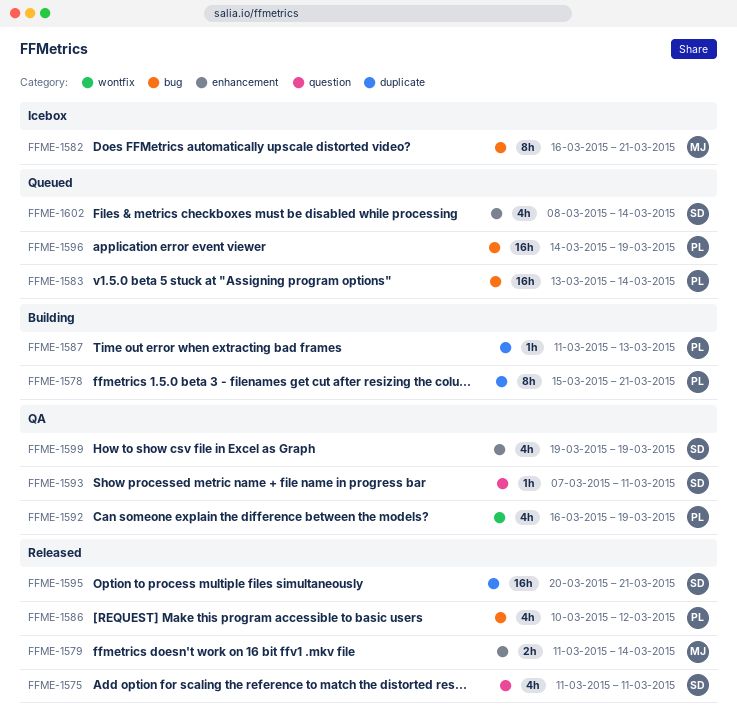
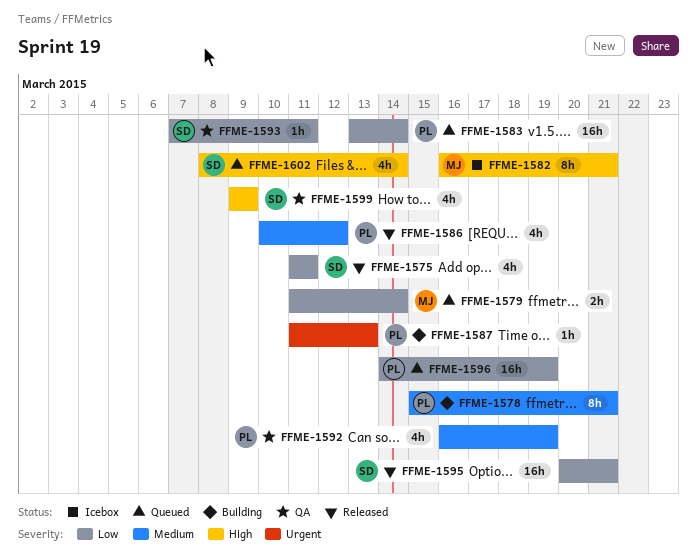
FFME-1579, status: Released -> Queued
FFME-1599, start: Mar 19 -> Mar 9
FFME-1599, due: Mar 19 -> Mar 9

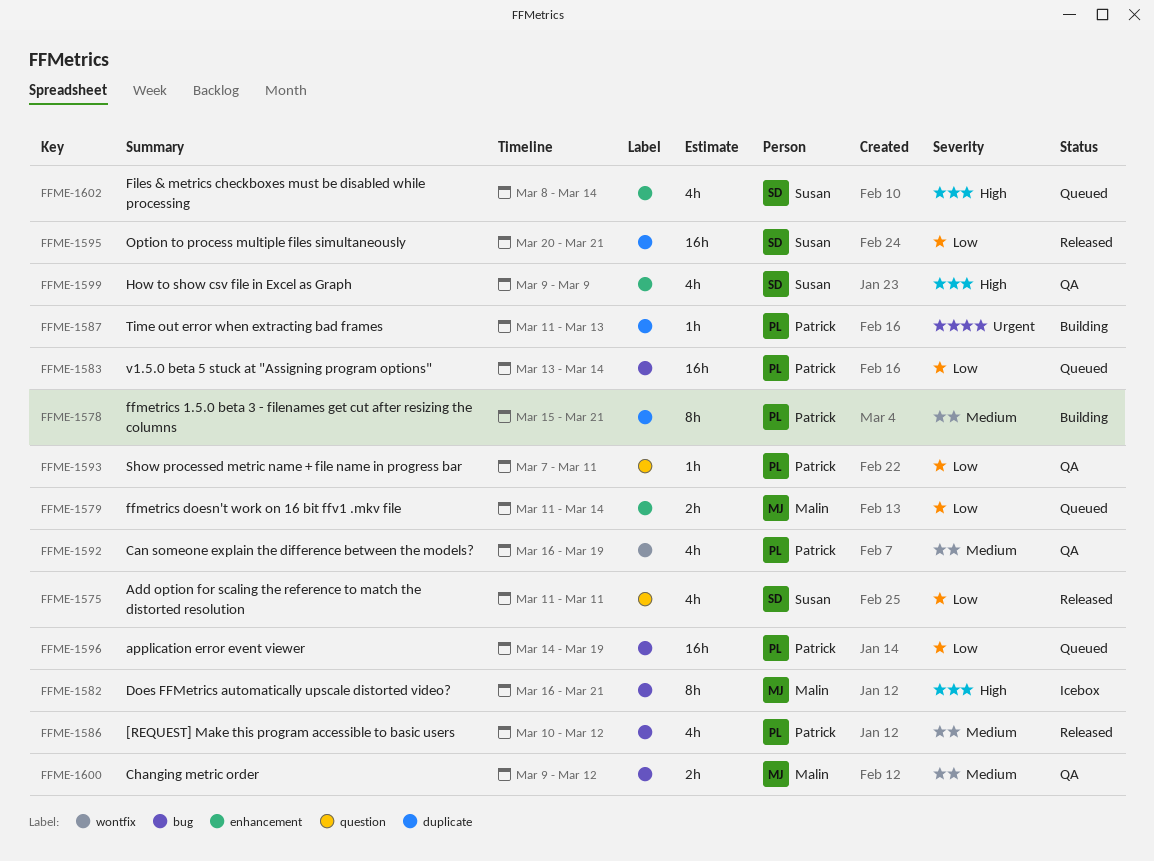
FFME-1593, owner: Susan -> Patrick
FFME-1600: none -> present

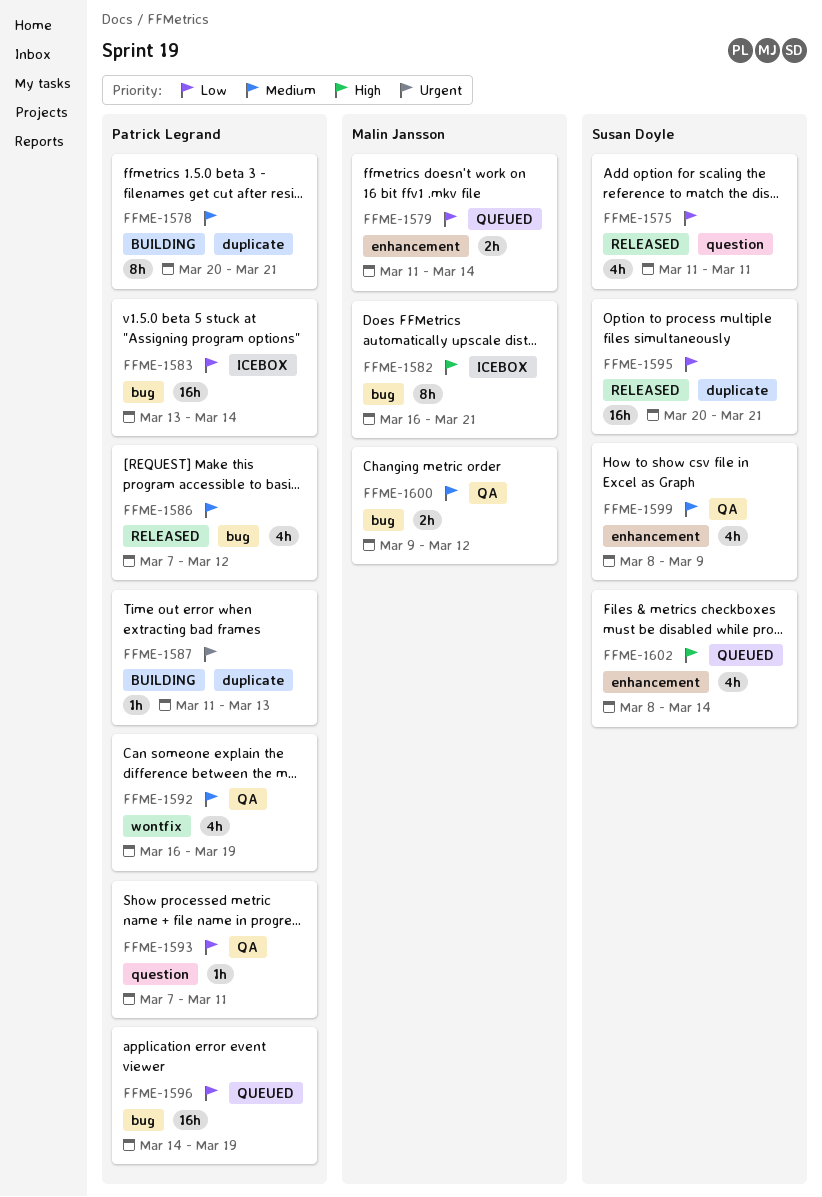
FFME-1578, start: Mar 15 -> Mar 20
FFME-1583, status: Queued -> Icebox
FFME-1586, start: Mar 10 -> Mar 7
FFME-1599, priority: High -> Medium
FFME-1599, start: Mar 9 -> Mar 8

